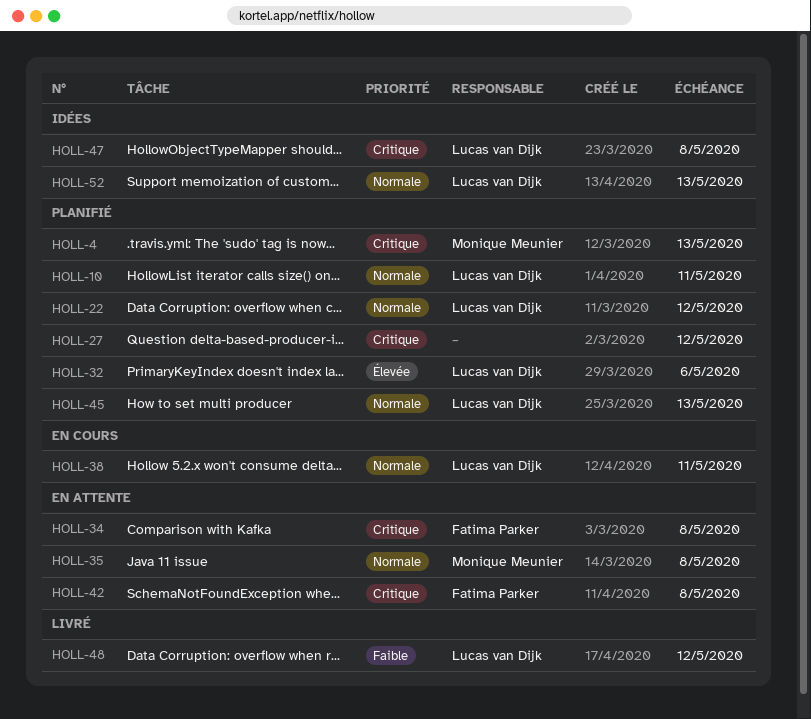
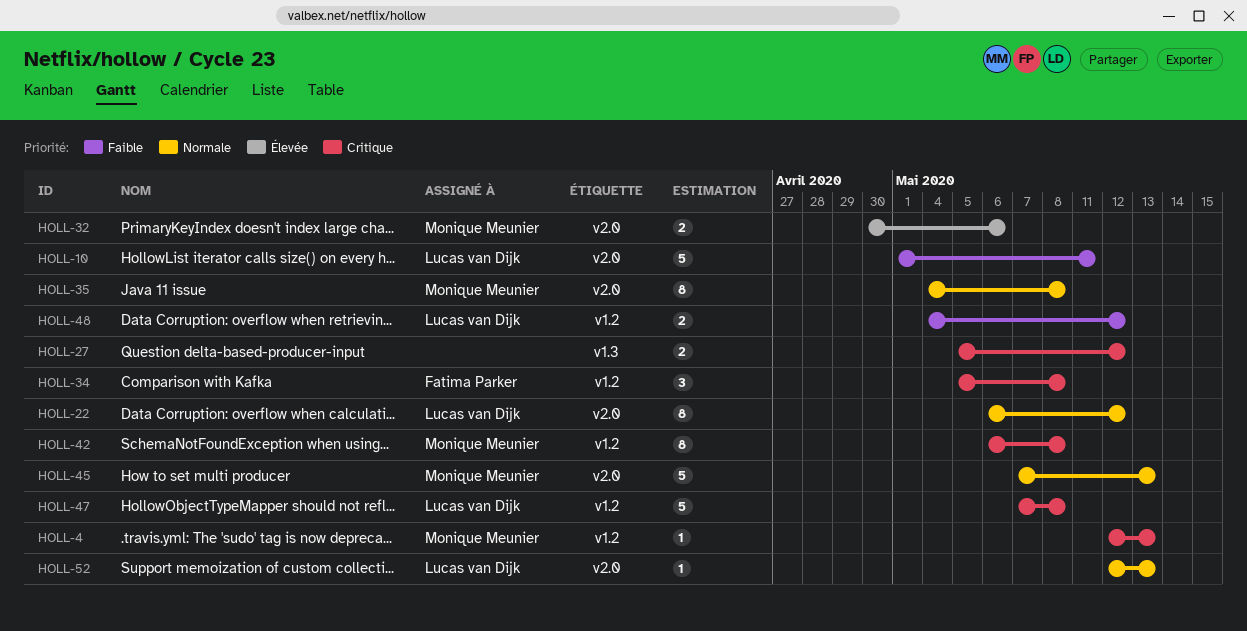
HOLL-10, priority: Normale -> Faible
HOLL-32, owner: Lucas van Dijk -> Monique Meunier
HOLL-38: present -> none
HOLL-42, owner: Fatima Parker -> Monique Meunier
HOLL-45, owner: Lucas van Dijk -> Monique Meunier

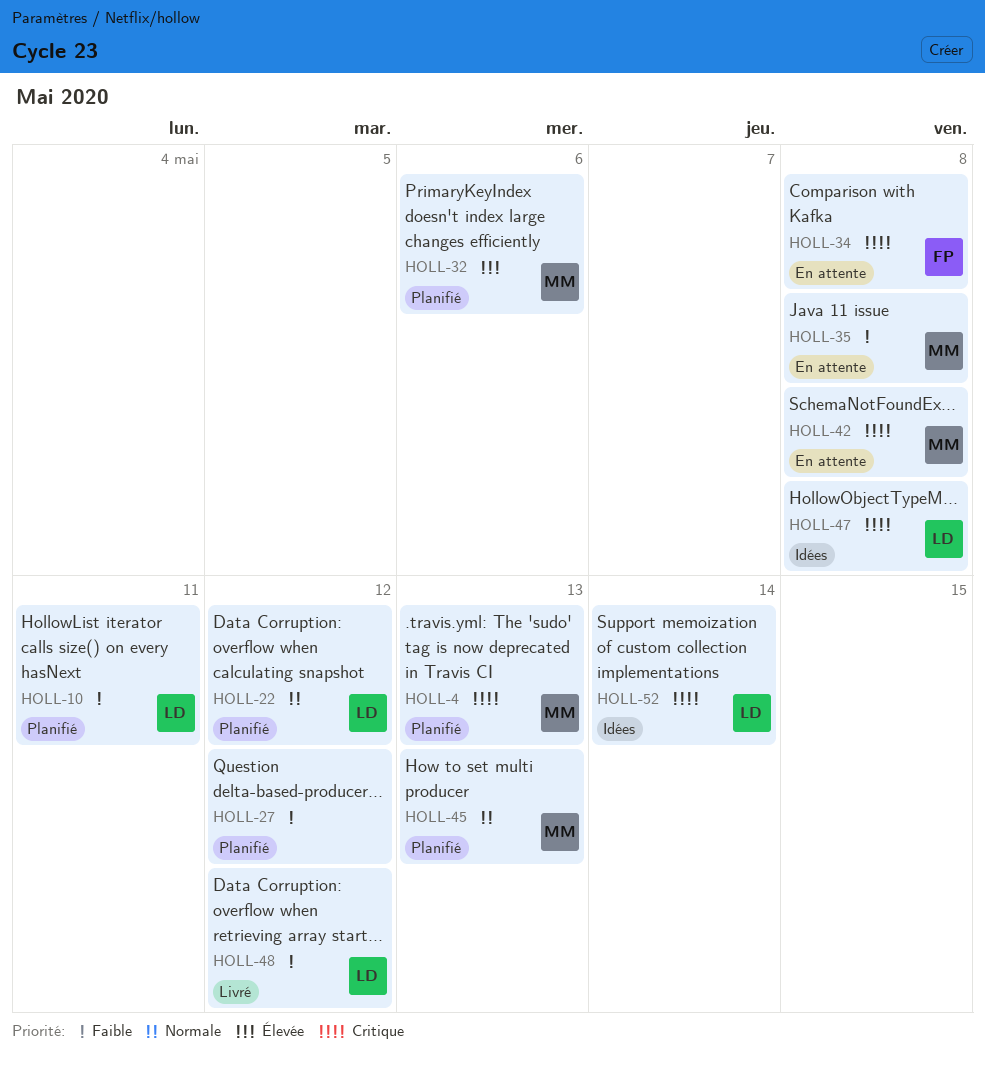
HOLL-27, priority: Critique -> Faible
HOLL-35, priority: Normale -> Faible
HOLL-52, priority: Normale -> Critique
HOLL-52, due: May 13 -> May 14

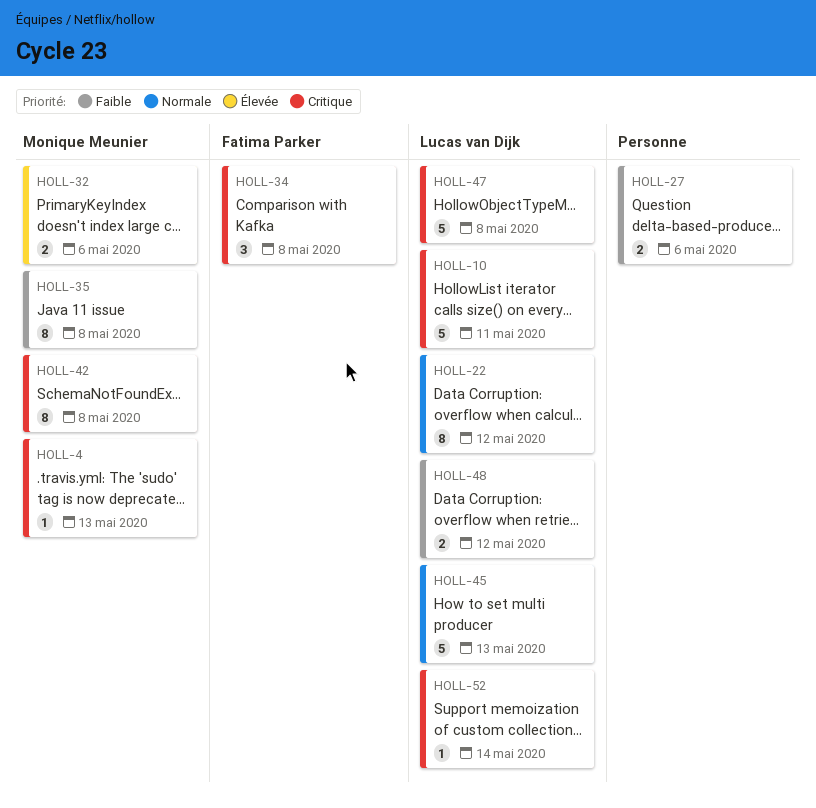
HOLL-10, priority: Faible -> Critique
HOLL-27, due: May 12 -> May 6
HOLL-45, owner: Monique Meunier -> Lucas van Dijk

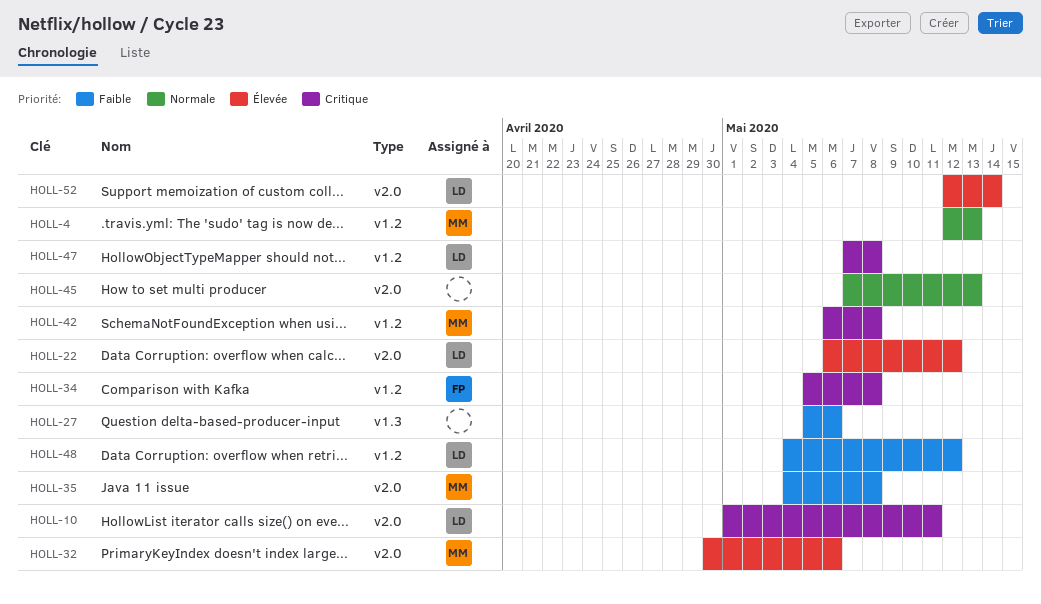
HOLL-4, priority: Critique -> Normale
HOLL-22, priority: Normale -> Élevée
HOLL-45, owner: Lucas van Dijk -> none
HOLL-52, priority: Critique -> Élevée

